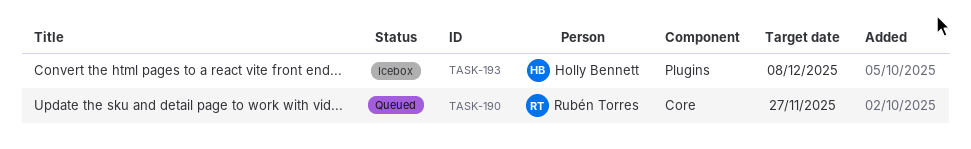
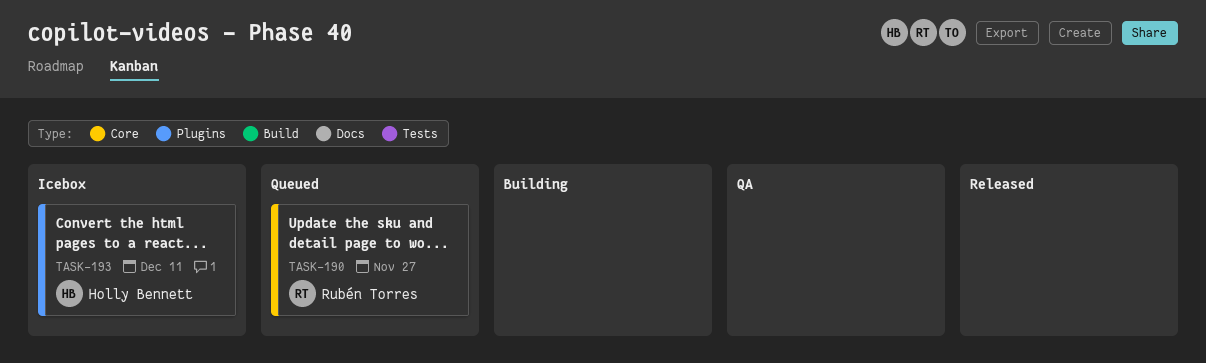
TASK-193, due: Dec 8 -> Dec 11

